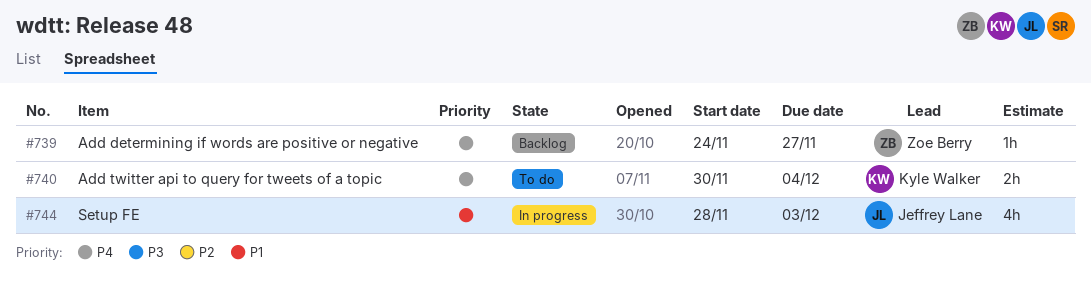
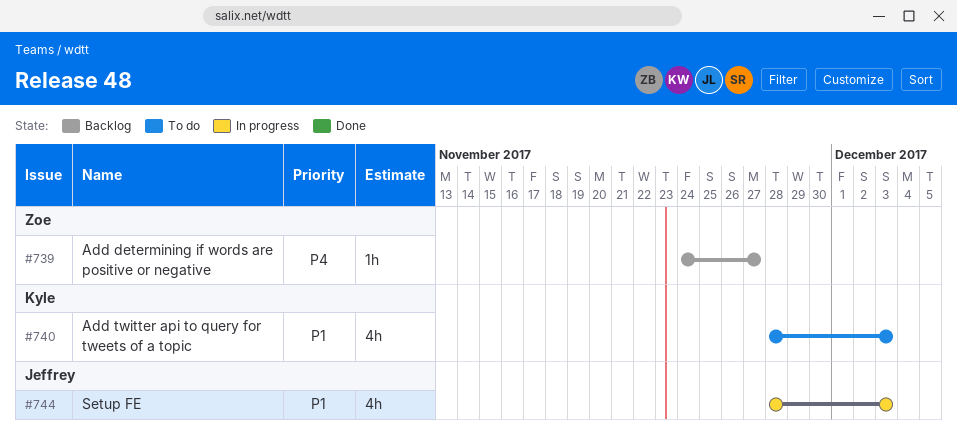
#740, priority: P4 -> P1
#740, estimate: 2h -> 4h
#740, start: Nov 30 -> Nov 28
#740, due: Dec 4 -> Dec 3

